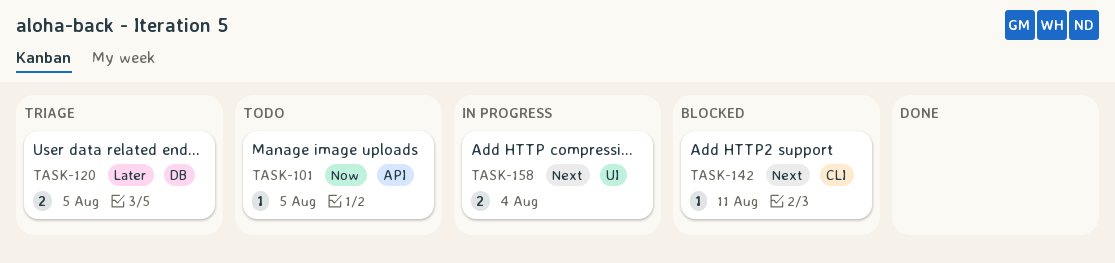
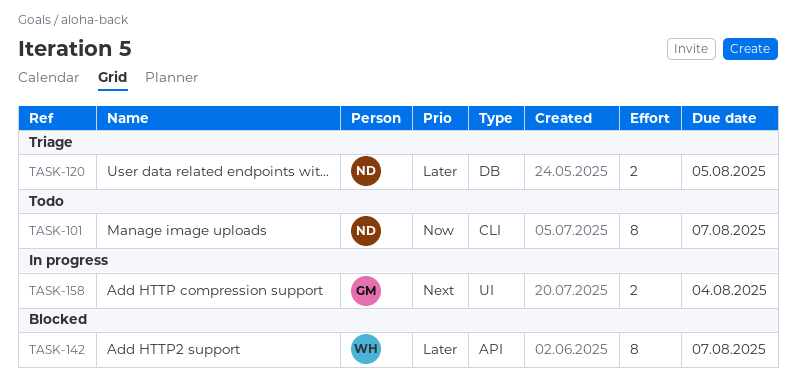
TASK-101, label: API -> CLI
TASK-101, estimate: 1 -> 8
TASK-101, due: Aug 5 -> Aug 7
TASK-142, priority: Next -> Later
TASK-142, label: CLI -> API
TASK-142, estimate: 1 -> 8
TASK-142, due: Aug 11 -> Aug 7

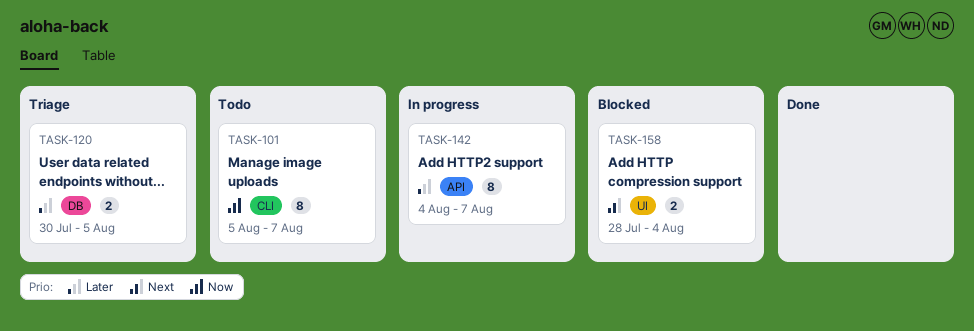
TASK-142, status: Blocked -> In progress
TASK-158, status: In progress -> Blocked

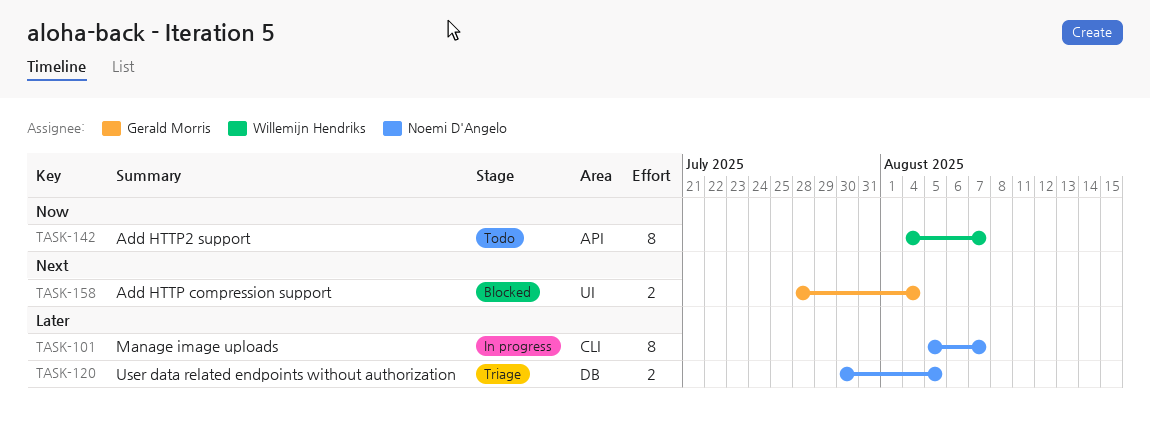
TASK-101, status: Todo -> In progress
TASK-101, priority: Now -> Later
TASK-142, status: In progress -> Todo
TASK-142, priority: Later -> Now

